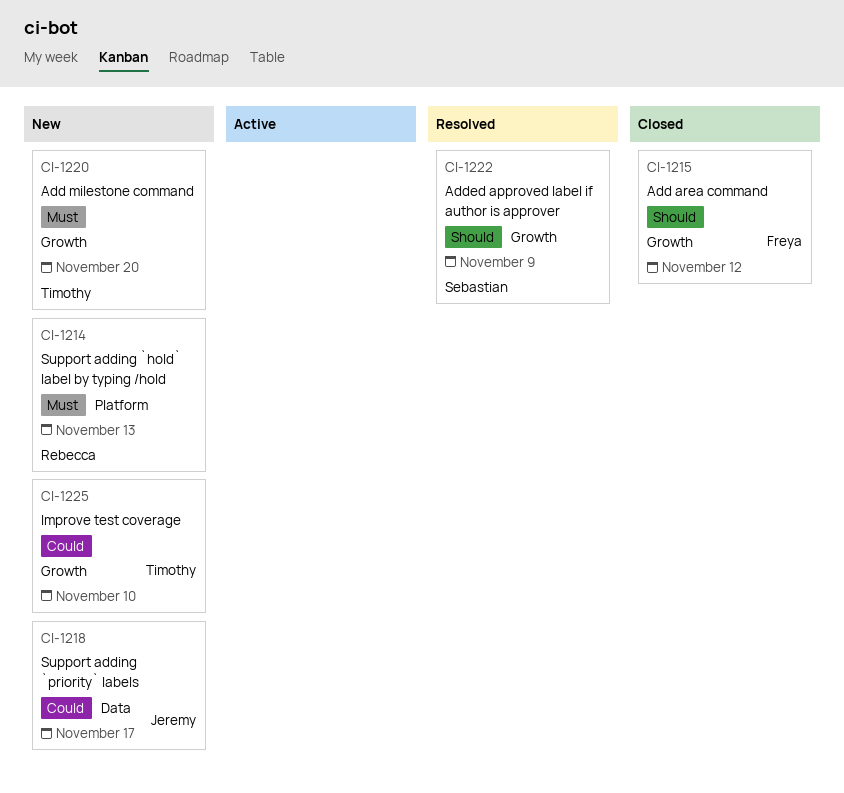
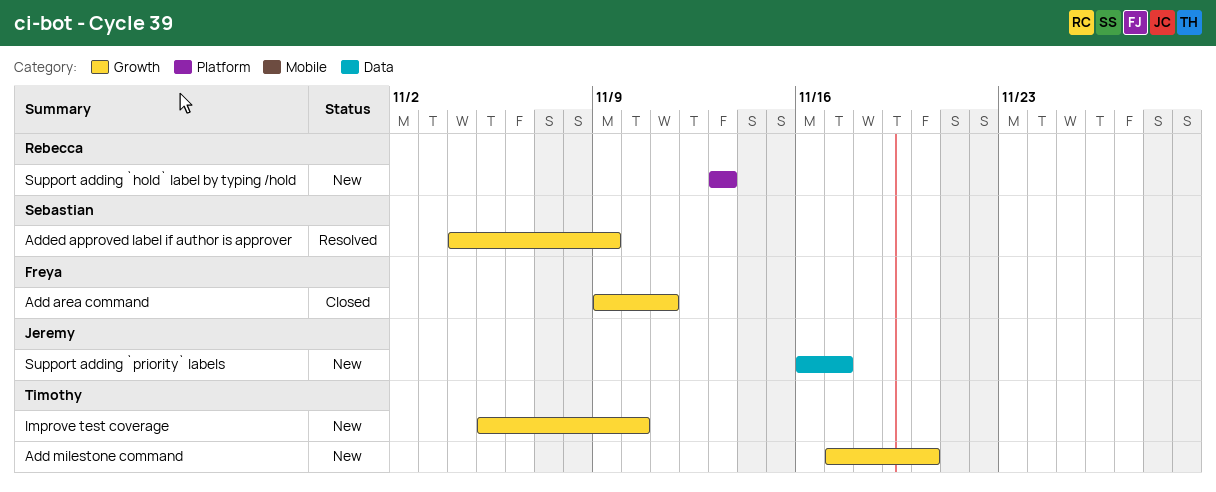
Add area command, due: Nov 12 -> Nov 11

